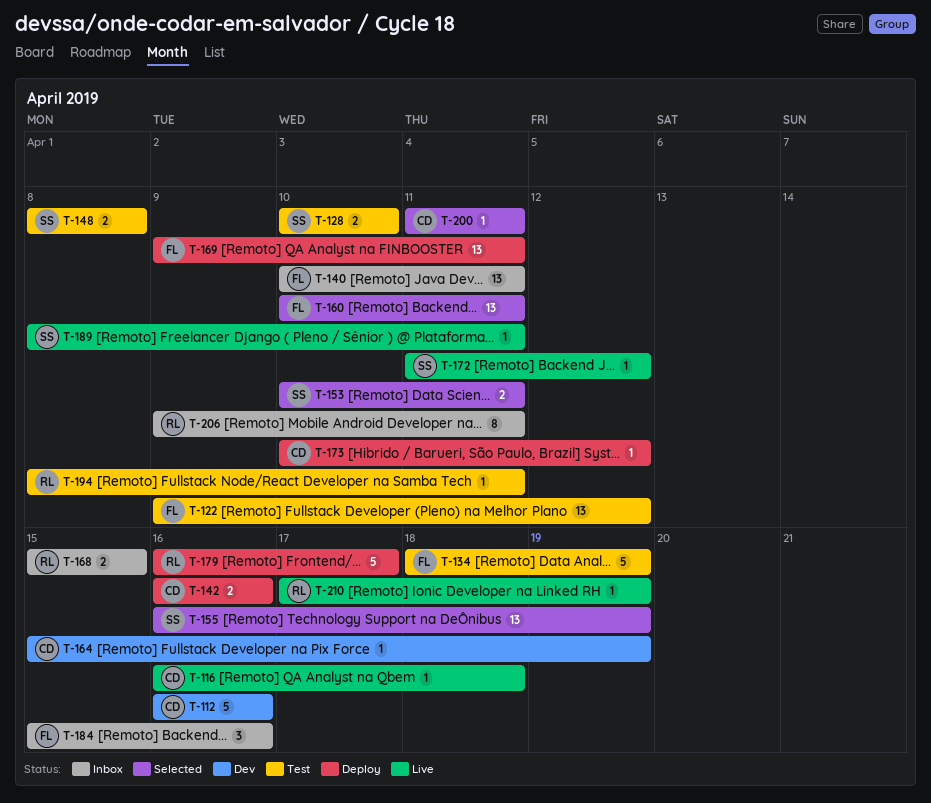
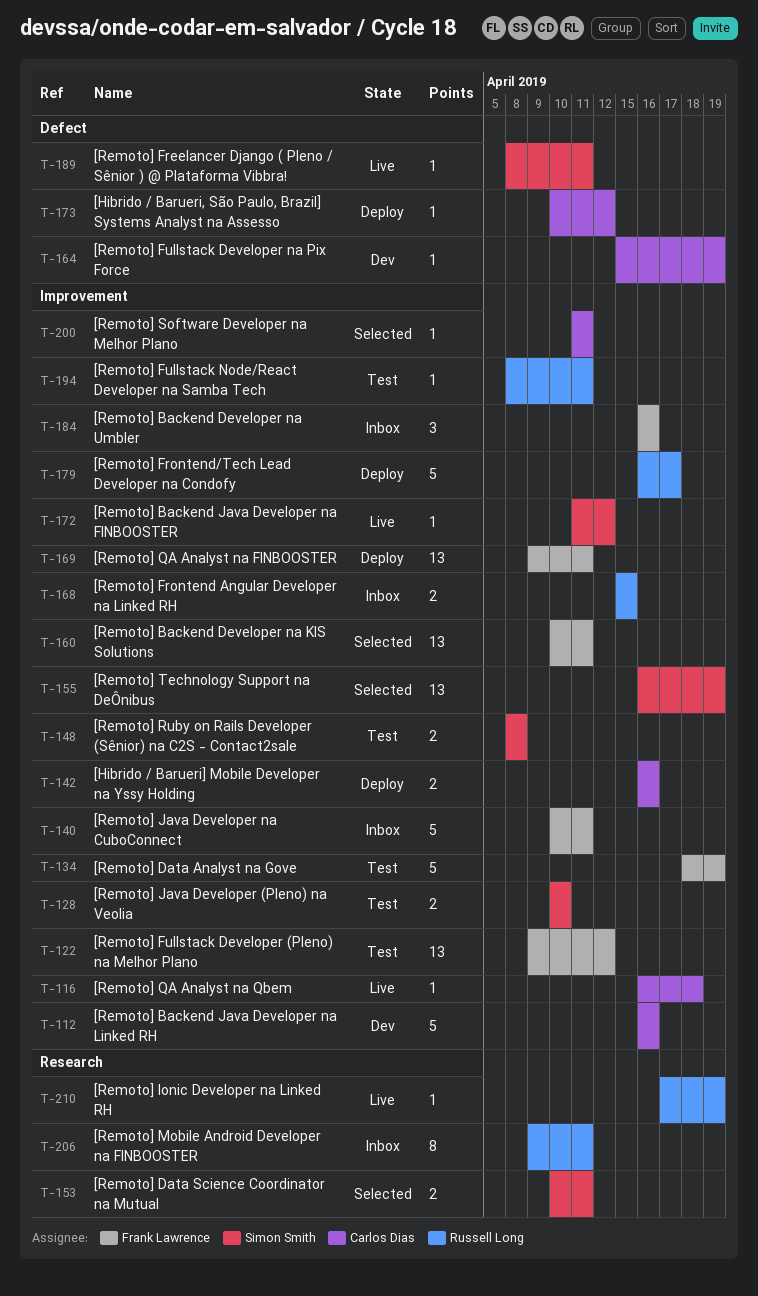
T-140, estimate: 13 -> 5
T-184, start: Apr 15 -> Apr 16

